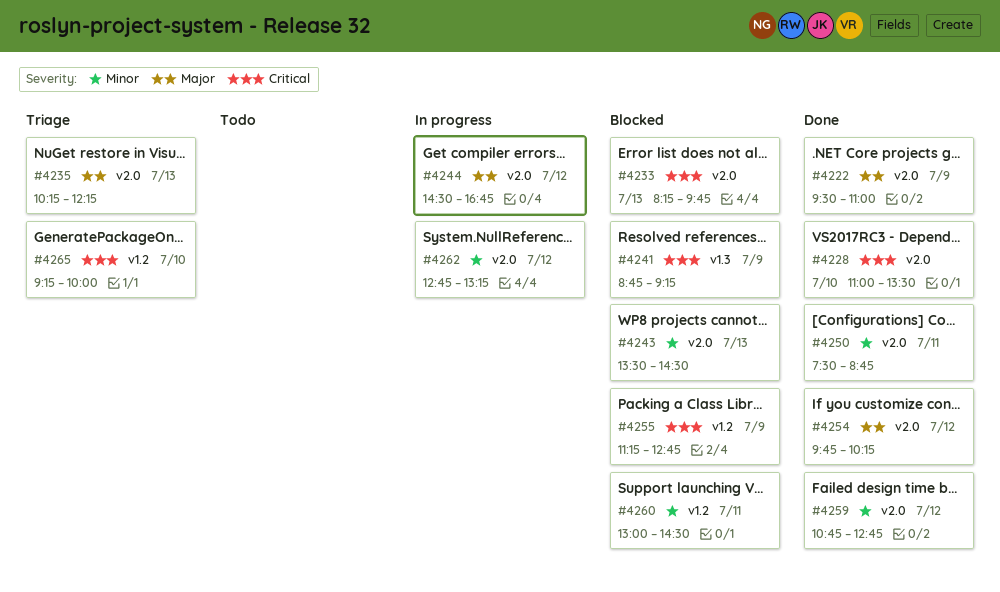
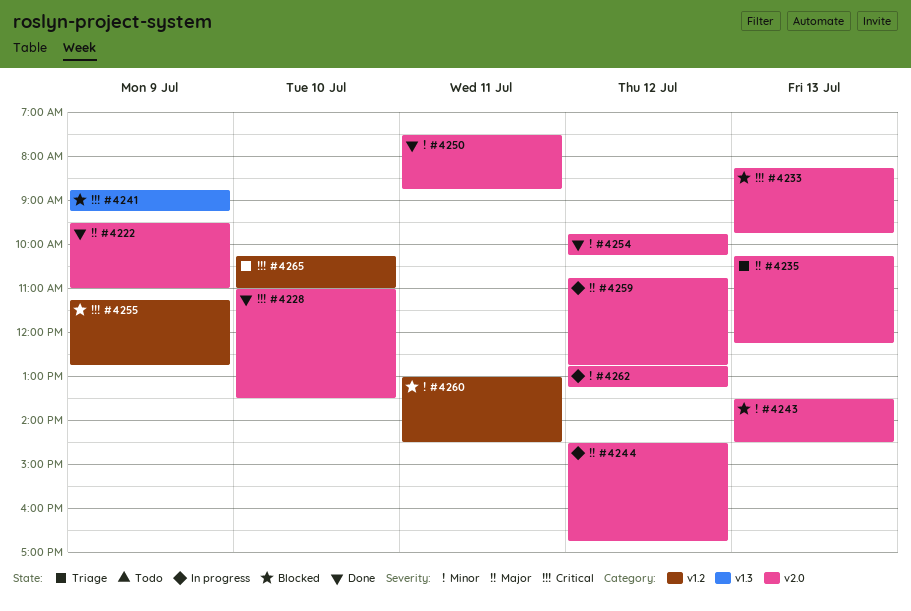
#4254, priority: Major -> Minor
#4259, status: Done -> In progress
#4259, priority: Minor -> Major
#4265, begins: 09:15 -> 10:15
#4265, ends: 10:00 -> 11:00

